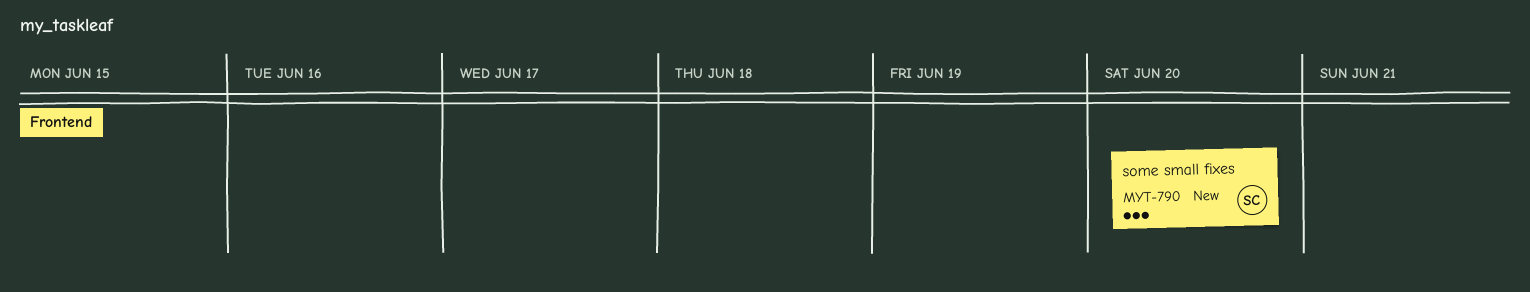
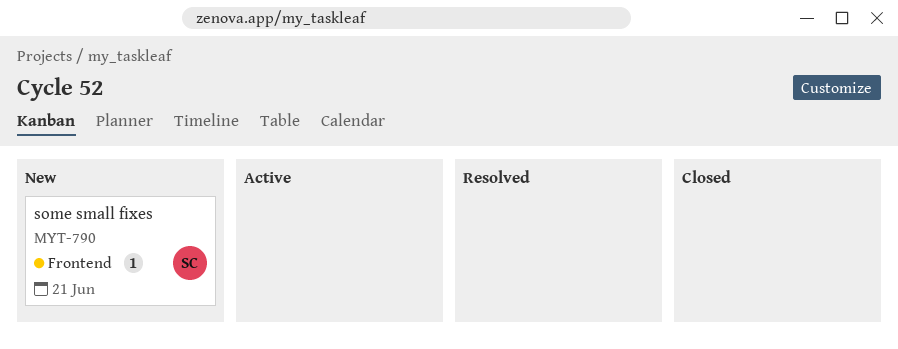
MYT-790, estimate: 3 -> 1
MYT-790, due: Jun 20 -> Jun 21

